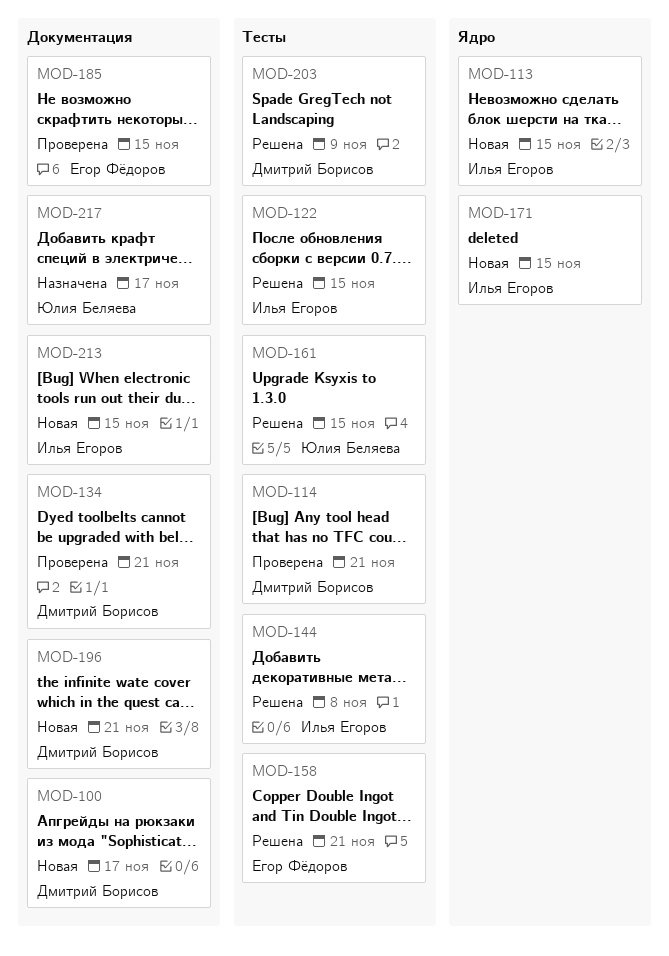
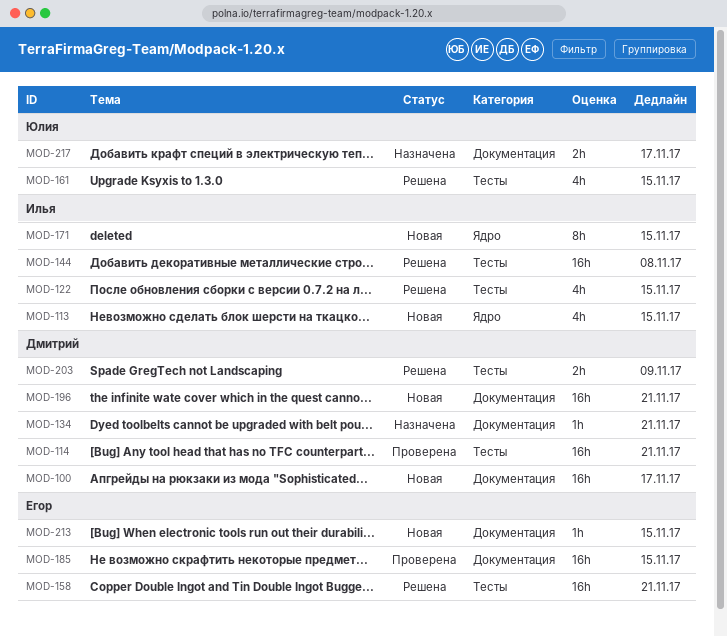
MOD-134, status: Проверена -> Назначена
MOD-213, owner: Илья Егоров -> Егор Фёдоров

